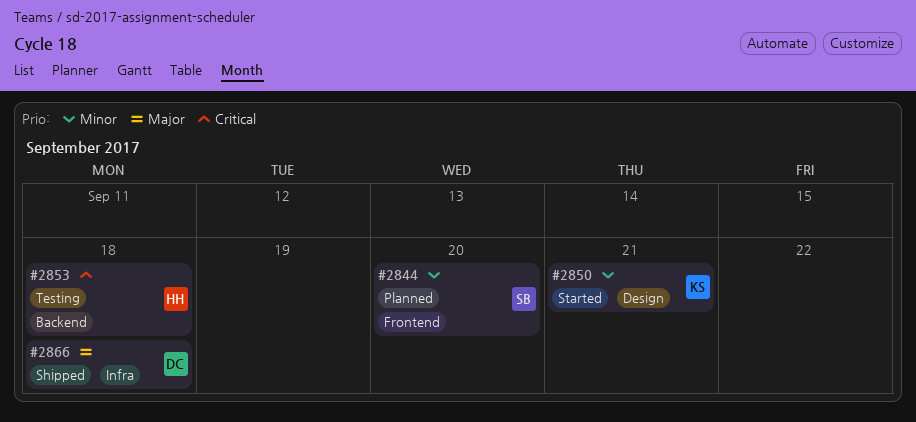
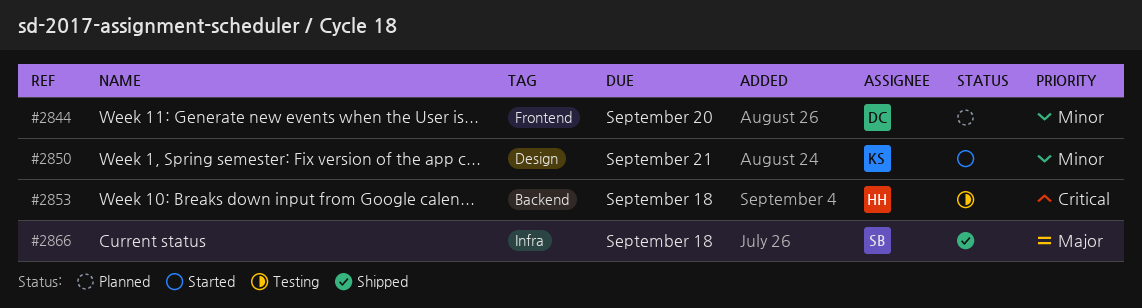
#2844, owner: SB -> DC
#2866, owner: DC -> SB

